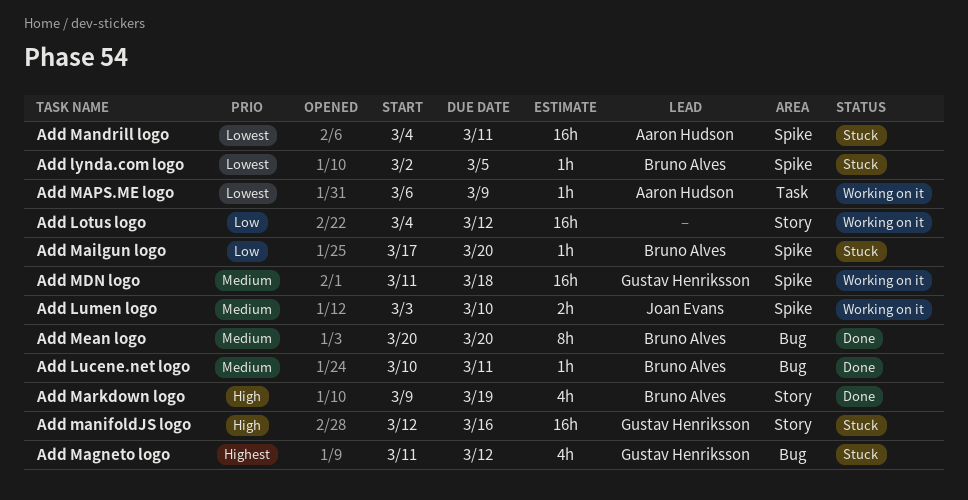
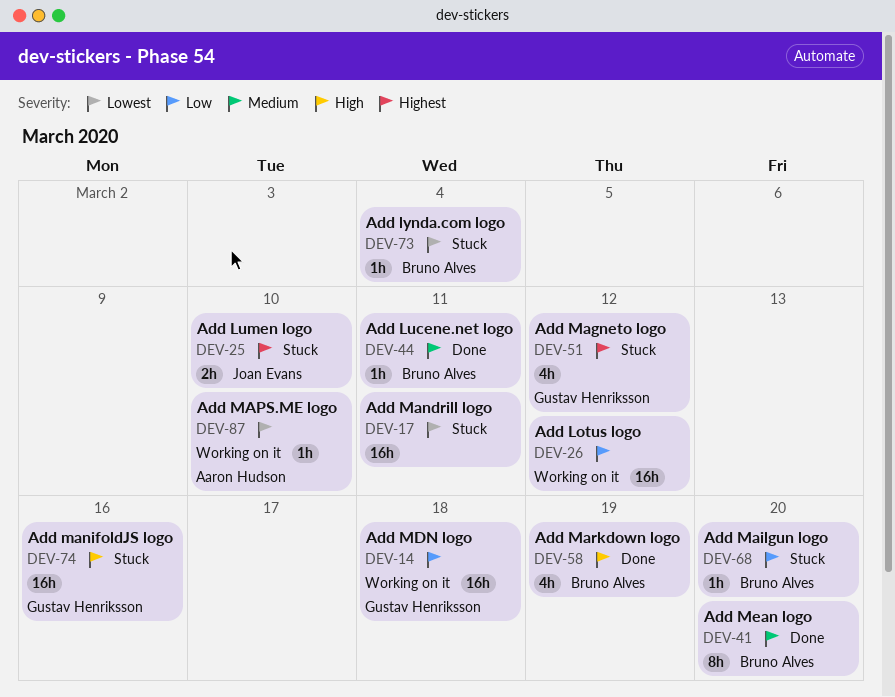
Add Lumen logo, status: Working on it -> Stuck
Add Lumen logo, priority: Medium -> Highest
Add lynda.com logo, due: Mar 5 -> Mar 4
Add Mandrill logo, owner: Aaron Hudson -> none
Add MAPS.ME logo, due: Mar 9 -> Mar 10
Add MDN logo, priority: Medium -> Low

